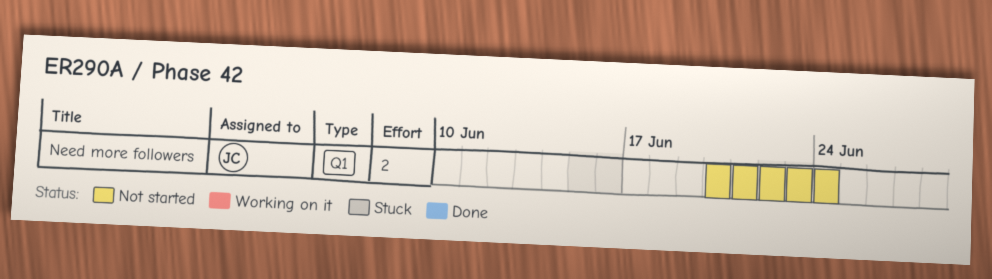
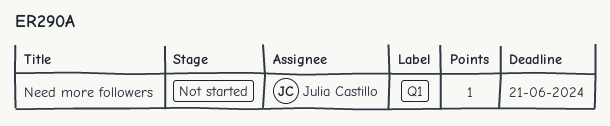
Need more followers, estimate: 2 -> 1
Need more followers, due: Jun 24 -> Jun 21

